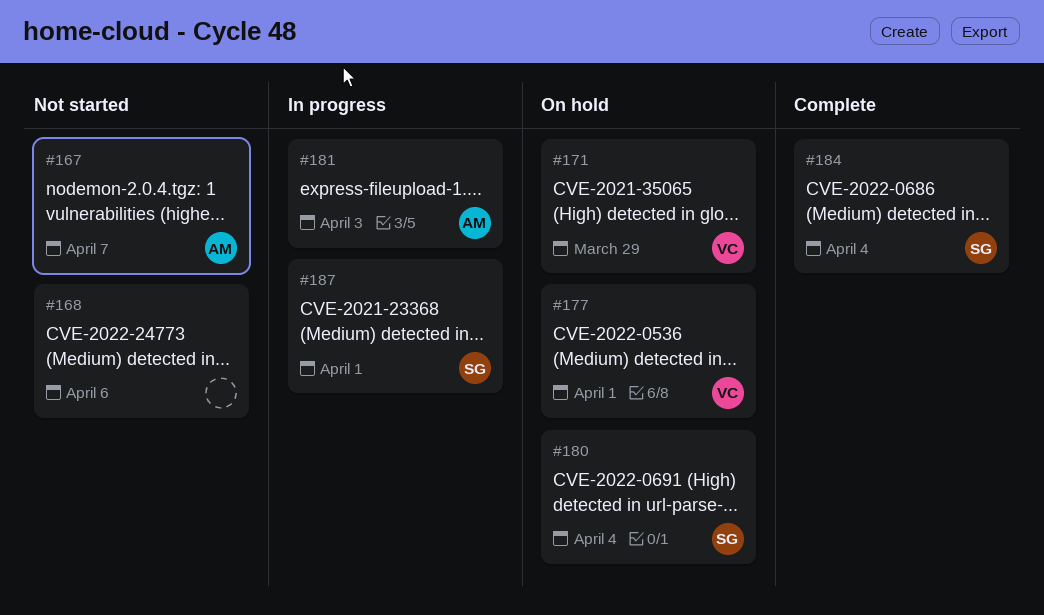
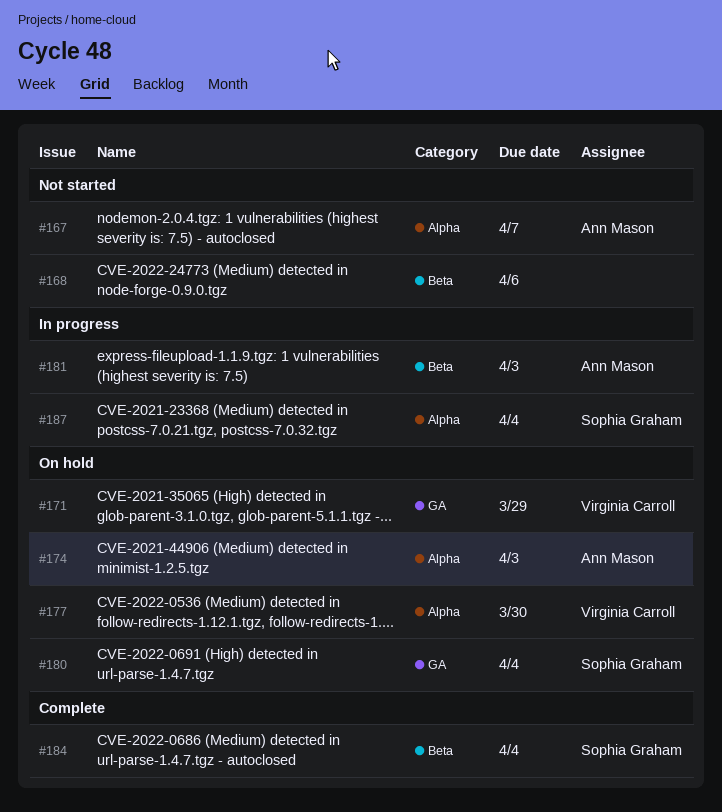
#174: none -> present
#177, due: Apr 1 -> Mar 30
#187, due: Apr 1 -> Apr 4

